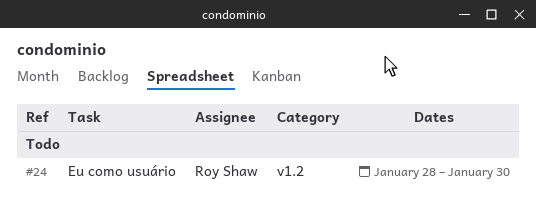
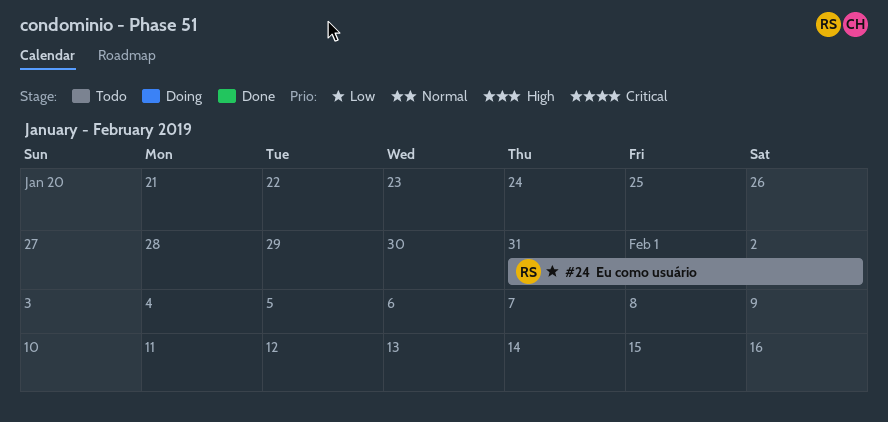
#24, start: Jan 28 -> Jan 31
#24, due: Jan 30 -> Feb 2

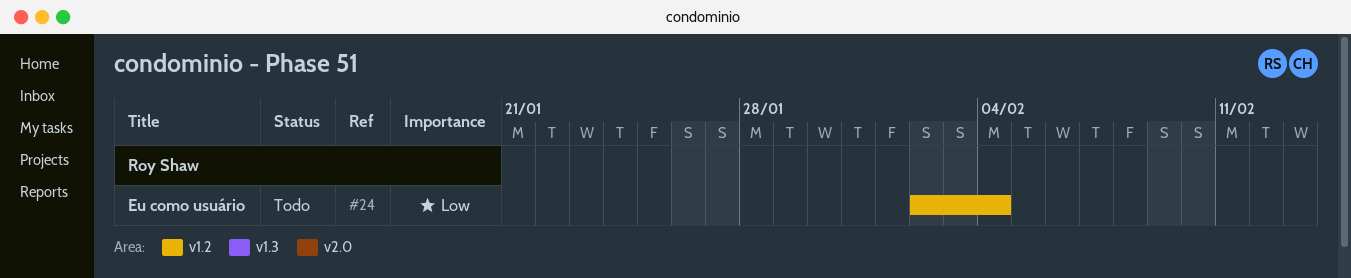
#24, start: Jan 31 -> Feb 2
#24, due: Feb 2 -> Feb 4

